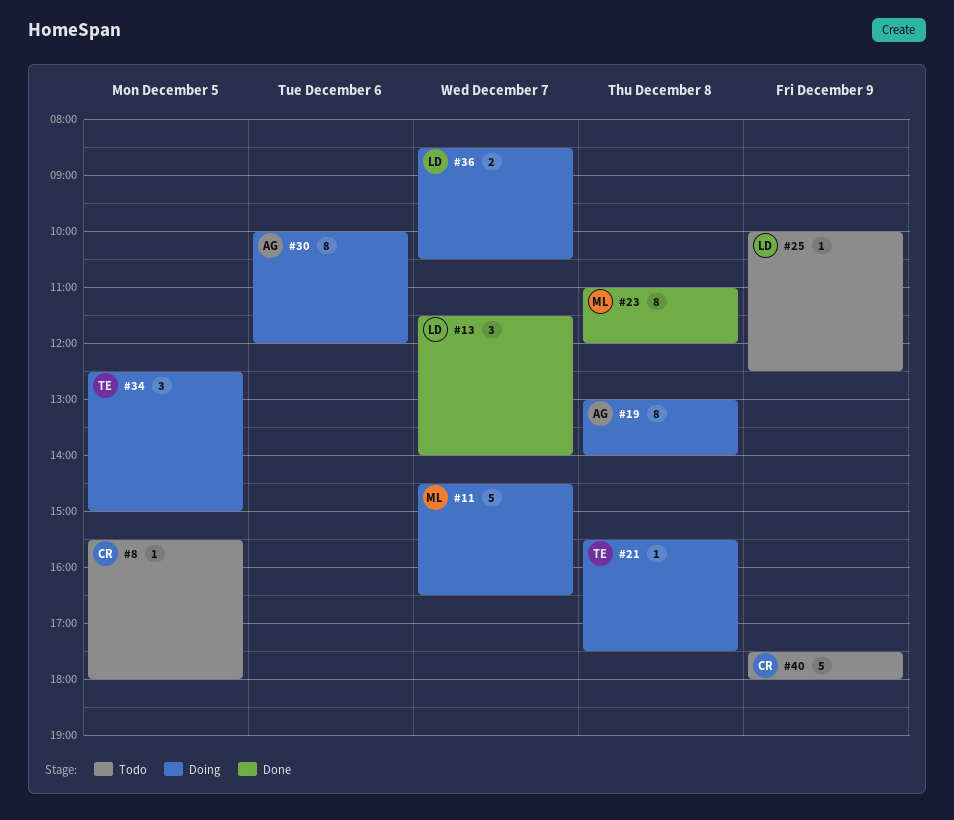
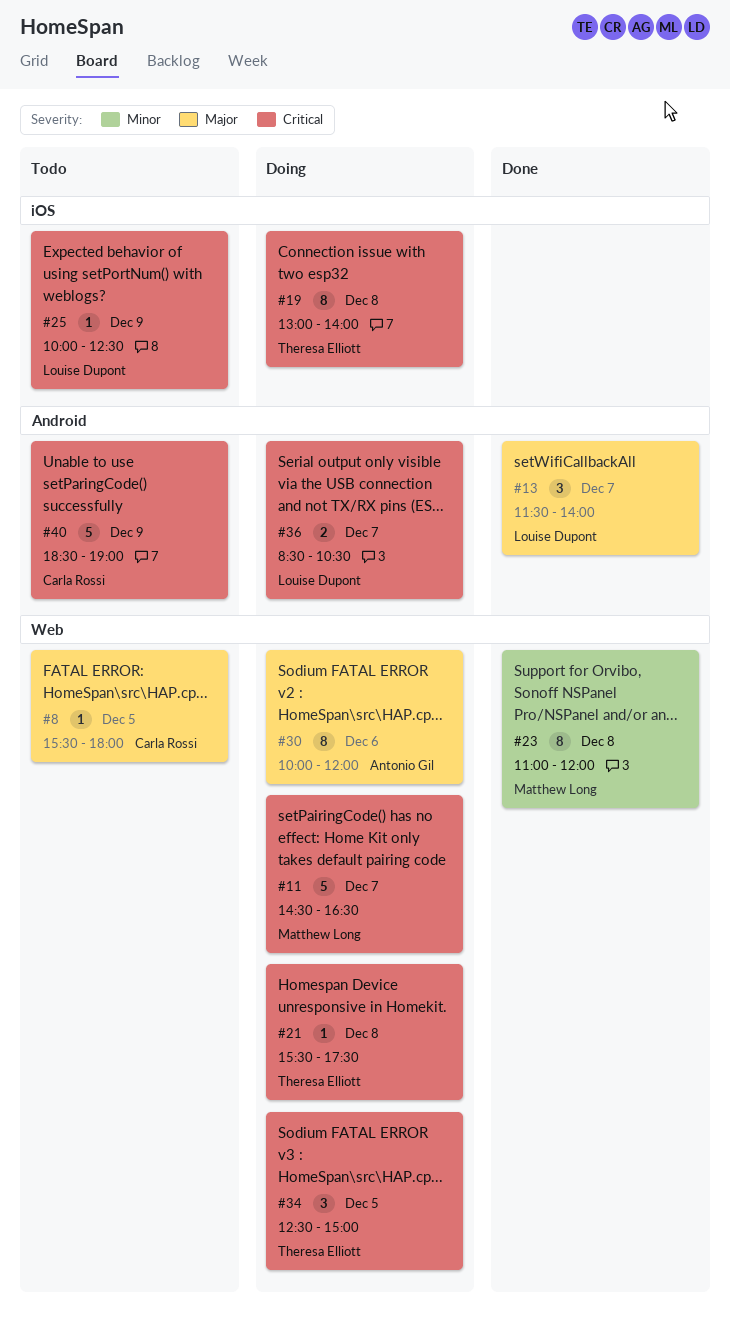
#19, owner: Antonio Gil -> Theresa Elliott
#40, begins: 17:30 -> 18:30
#40, ends: 18:00 -> 19:00

